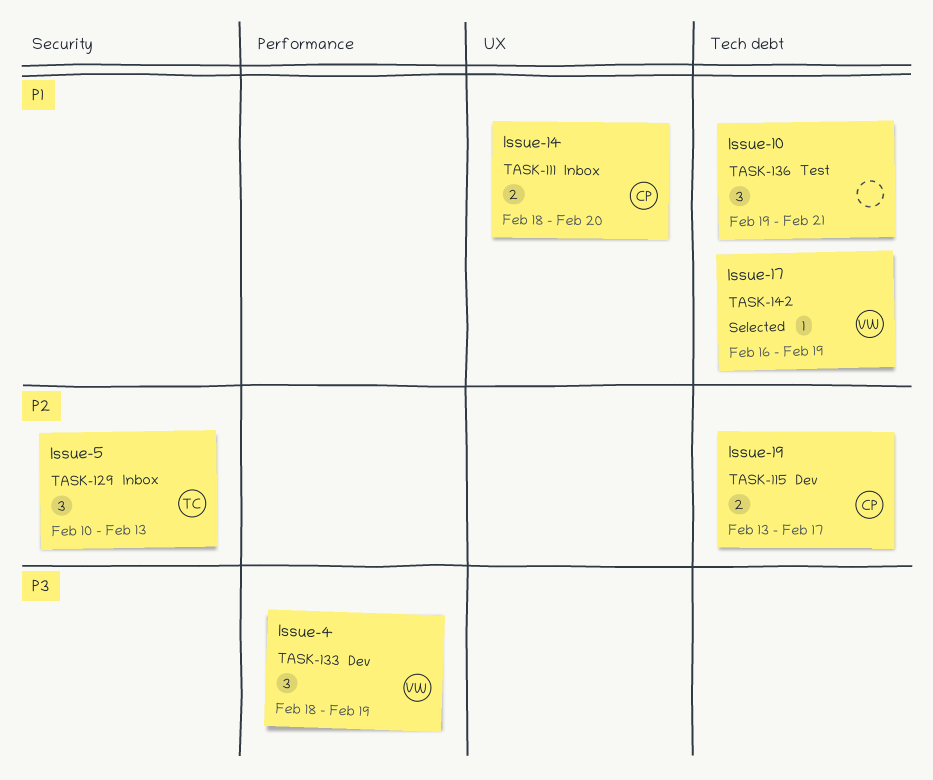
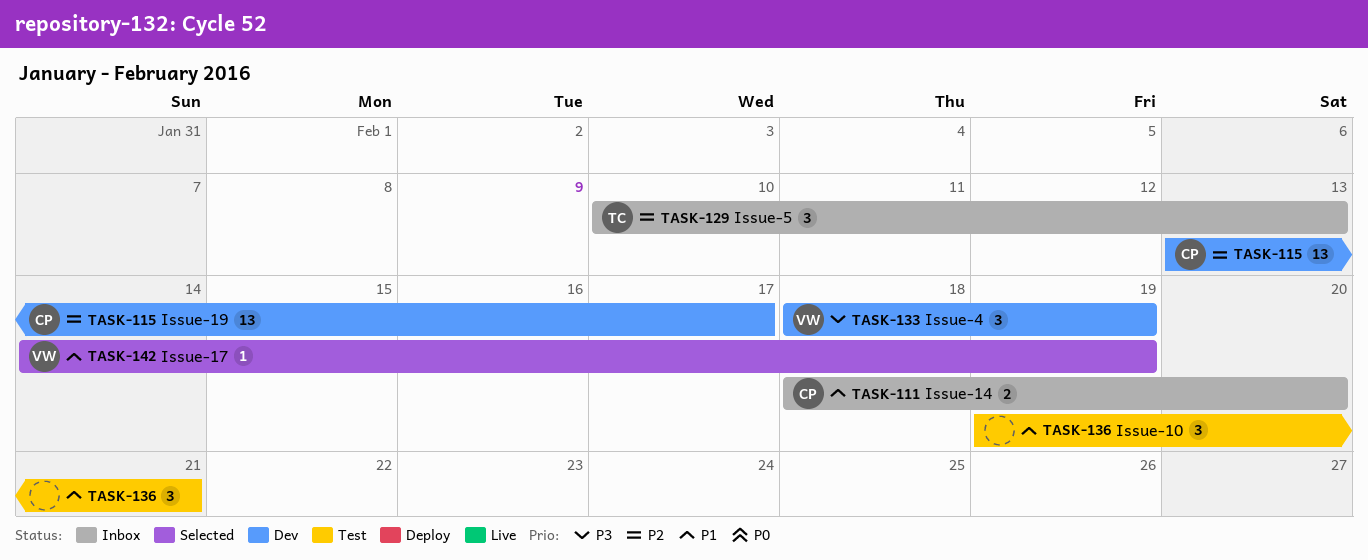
TASK-115, estimate: 2 -> 13
TASK-142, start: Feb 16 -> Feb 14

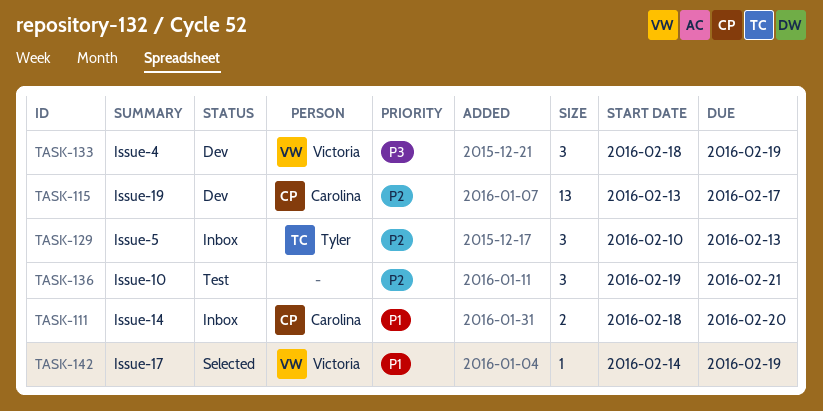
TASK-136, priority: P1 -> P2

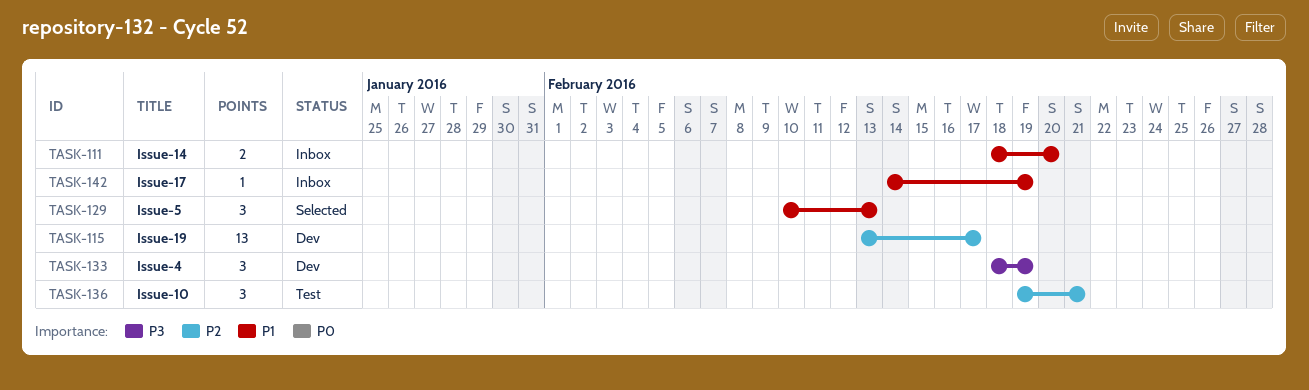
TASK-129, status: Inbox -> Selected
TASK-129, priority: P2 -> P1
TASK-142, status: Selected -> Inbox

